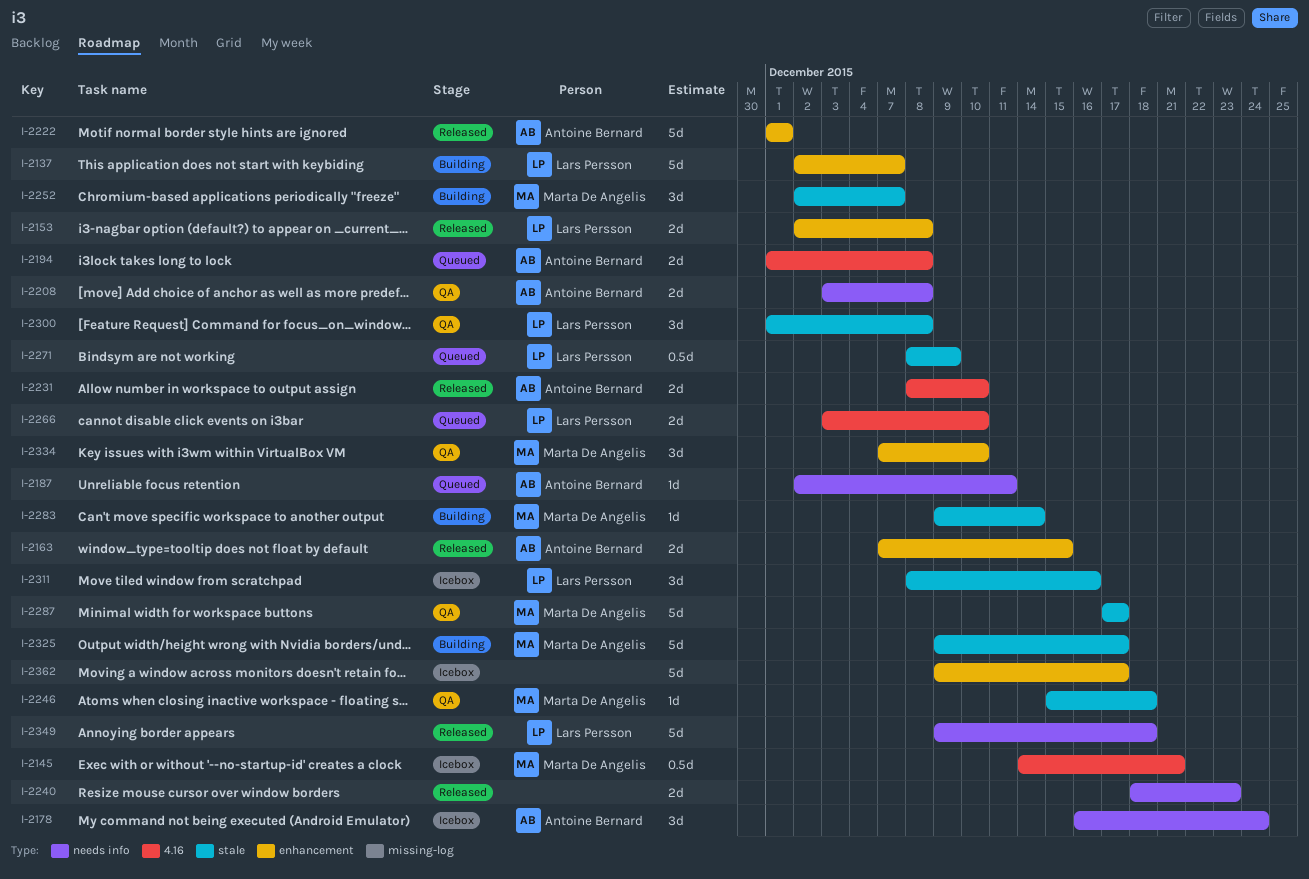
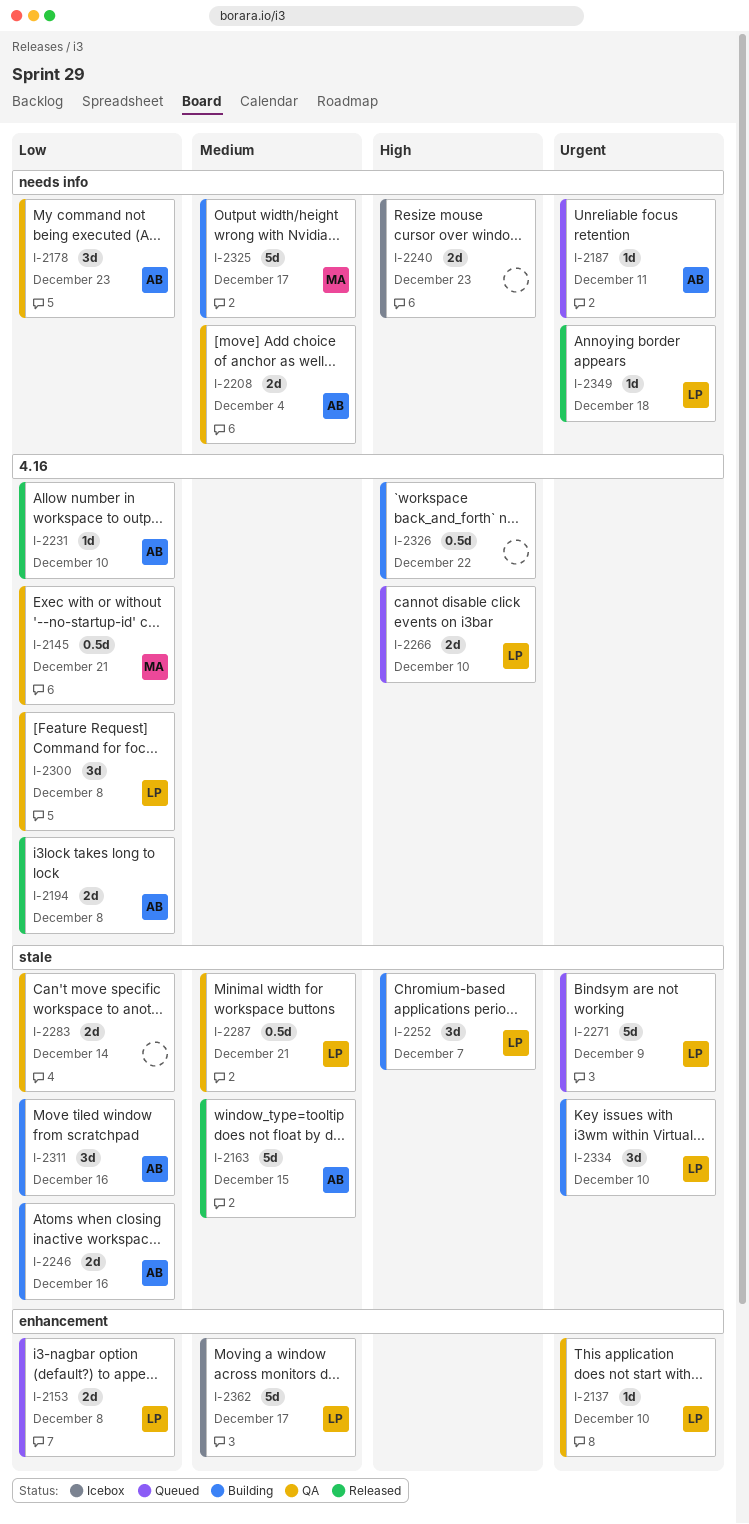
I-2137, status: Building -> QA
I-2137, estimate: 5d -> 1d
I-2137, due: Dec 7 -> Dec 10
I-2145, status: Icebox -> QA
I-2153, status: Released -> Queued
I-2163, label: enhancement -> stale
I-2163, estimate: 2d -> 5d
I-2178, status: Icebox -> QA
I-2178, due: Dec 24 -> Dec 23
I-2194, status: Queued -> Released
I-2208, due: Dec 8 -> Dec 4
I-2222: present -> none
I-2231, estimate: 2d -> 1d
I-2240, status: Released -> Icebox
I-2246, status: QA -> Building
I-2246, owner: Marta De Angelis -> Antoine Bernard
I-2246, estimate: 1d -> 2d
I-2246, due: Dec 18 -> Dec 16
I-2252, owner: Marta De Angelis -> Lars Persson
I-2271, estimate: 0.5d -> 5d
I-2283, status: Building -> QA
I-2283, owner: Marta De Angelis -> none
I-2283, estimate: 1d -> 2d
I-2287, owner: Marta De Angelis -> Lars Persson
I-2287, estimate: 5d -> 0.5d
I-2287, due: Dec 17 -> Dec 21
I-2300, label: stale -> 4.16
I-2311, status: Icebox -> Building
I-2311, owner: Lars Persson -> Antoine Bernard
I-2325, label: stale -> needs info
I-2326: none -> present
I-2334, status: QA -> Building
I-2334, owner: Marta De Angelis -> Lars Persson
I-2334, label: enhancement -> stale
I-2349, estimate: 5d -> 1d
I-2362, owner: none -> Lars Persson

